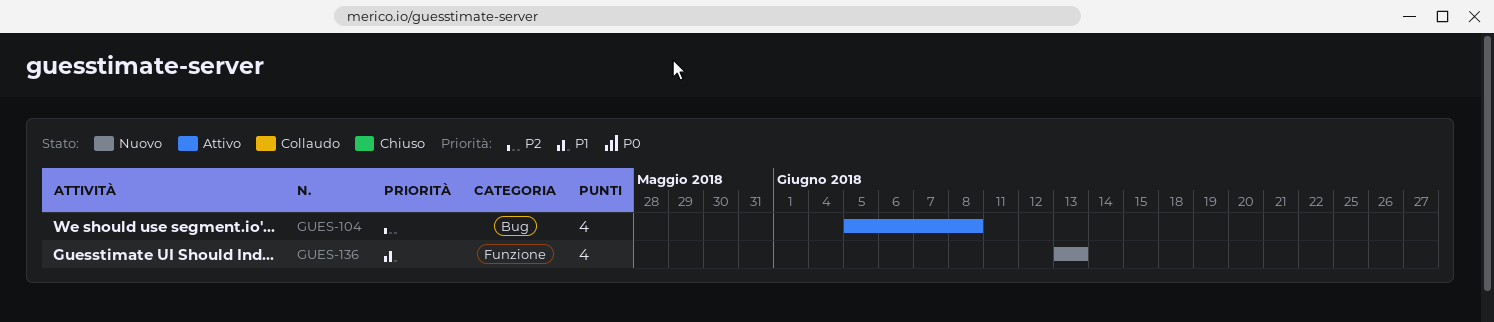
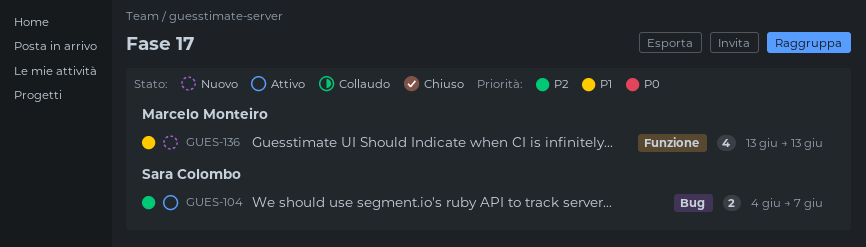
GUES-104, estimate: 4 -> 2
GUES-104, start: Jun 5 -> Jun 4
GUES-104, due: Jun 8 -> Jun 7

